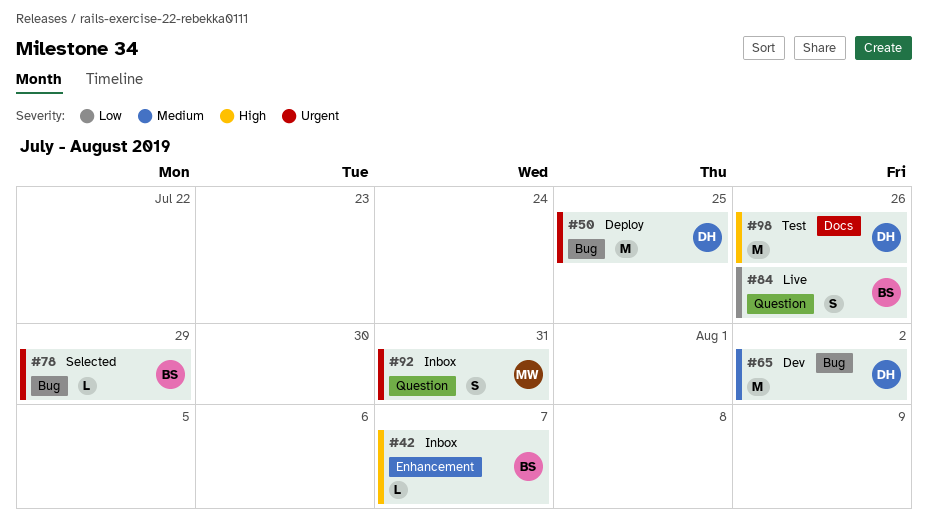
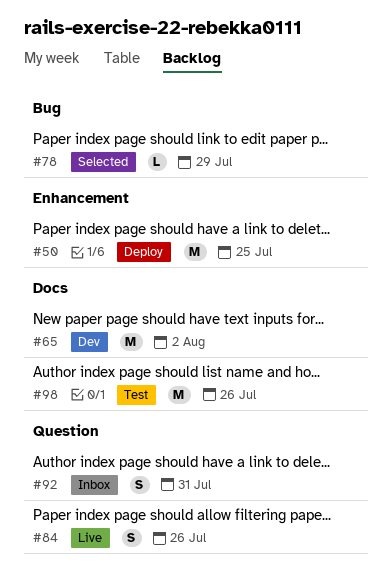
#42: present -> none
#50, label: Bug -> Enhancement
#65, label: Bug -> Docs

